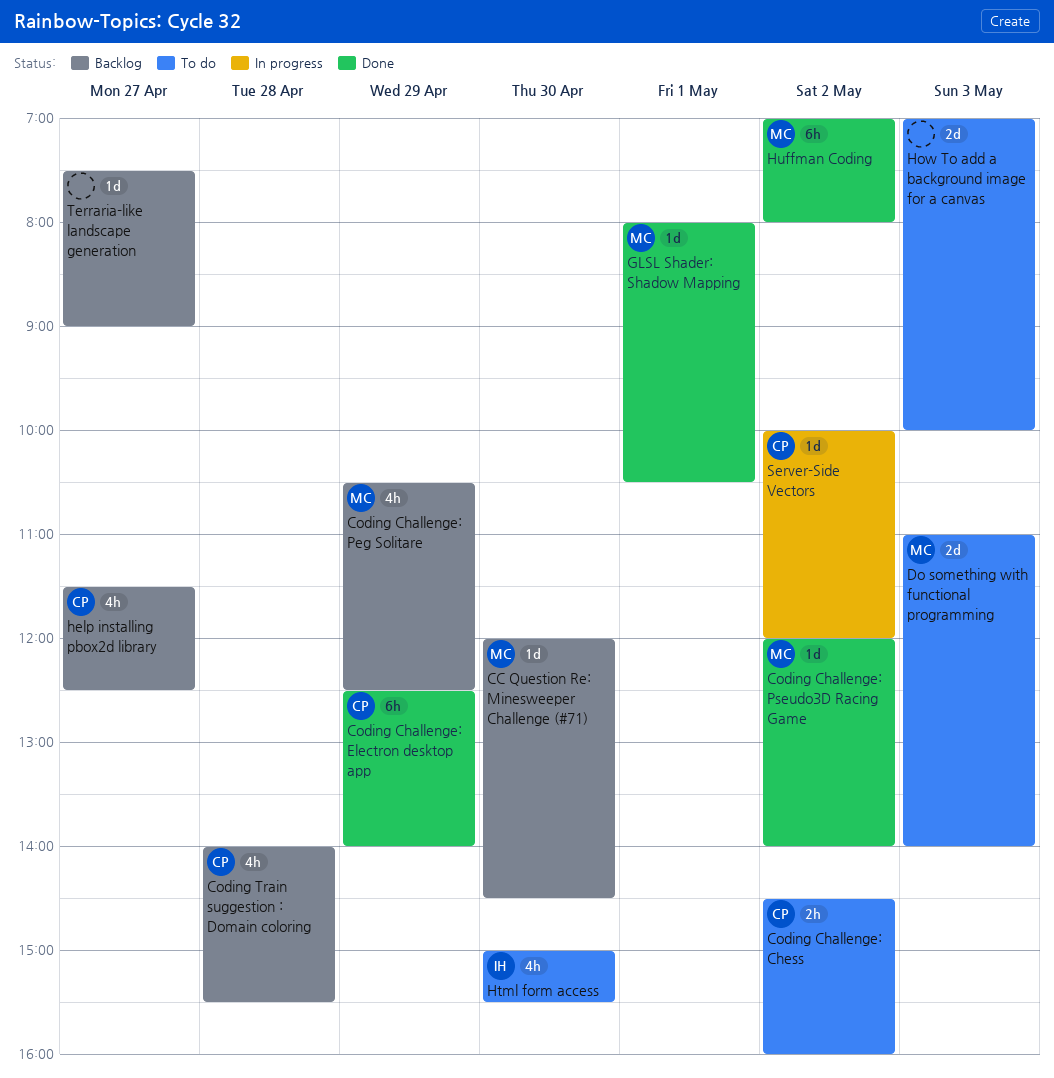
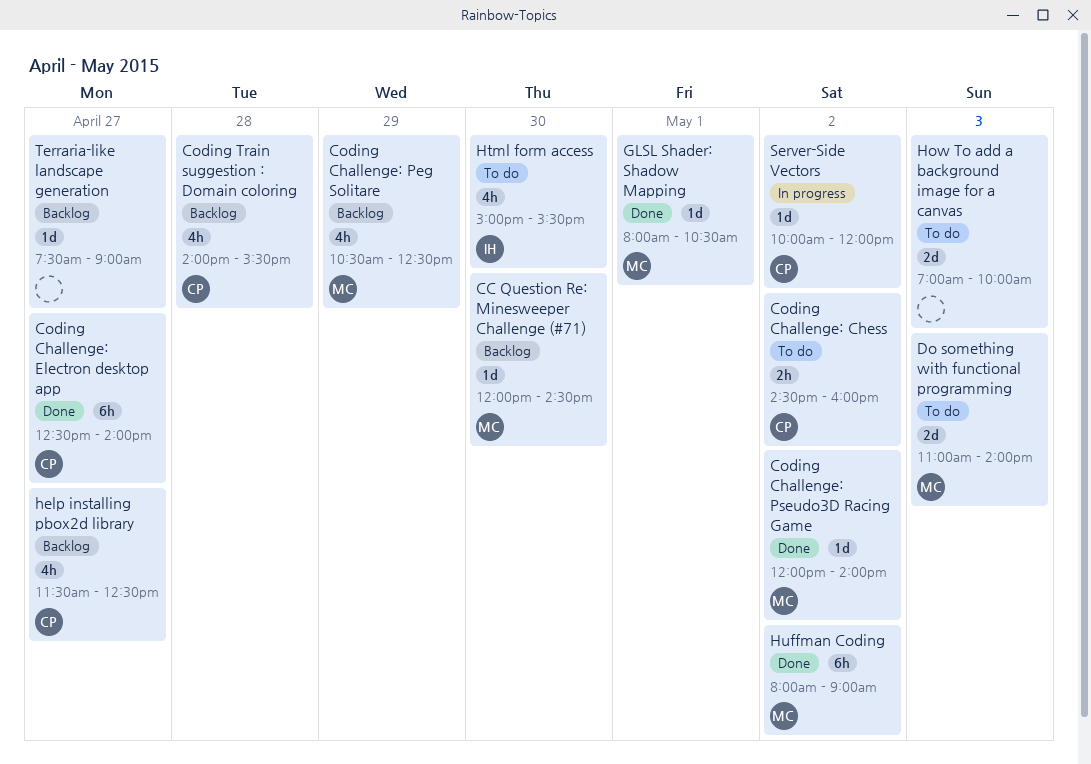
Coding Challenge: Electron desktop app, day: Apr 29 -> Apr 27
Huffman Coding, begins: 07:00 -> 08:00
Huffman Coding, ends: 08:00 -> 09:00

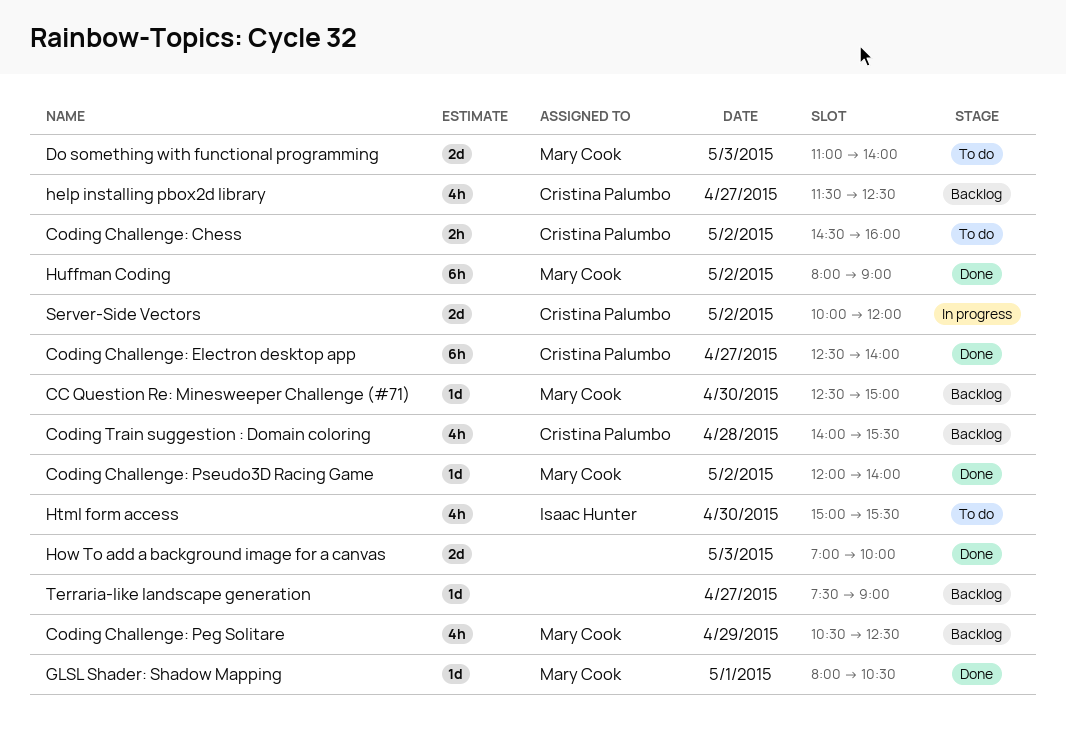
CC Question Re: Minesweeper Challenge (#71), begins: 12:00 -> 12:30
CC Question Re: Minesweeper Challenge (#71), ends: 14:30 -> 15:00
How To add a background image for a canvas, status: To do -> Done
Server-Side Vectors, estimate: 1d -> 2d

